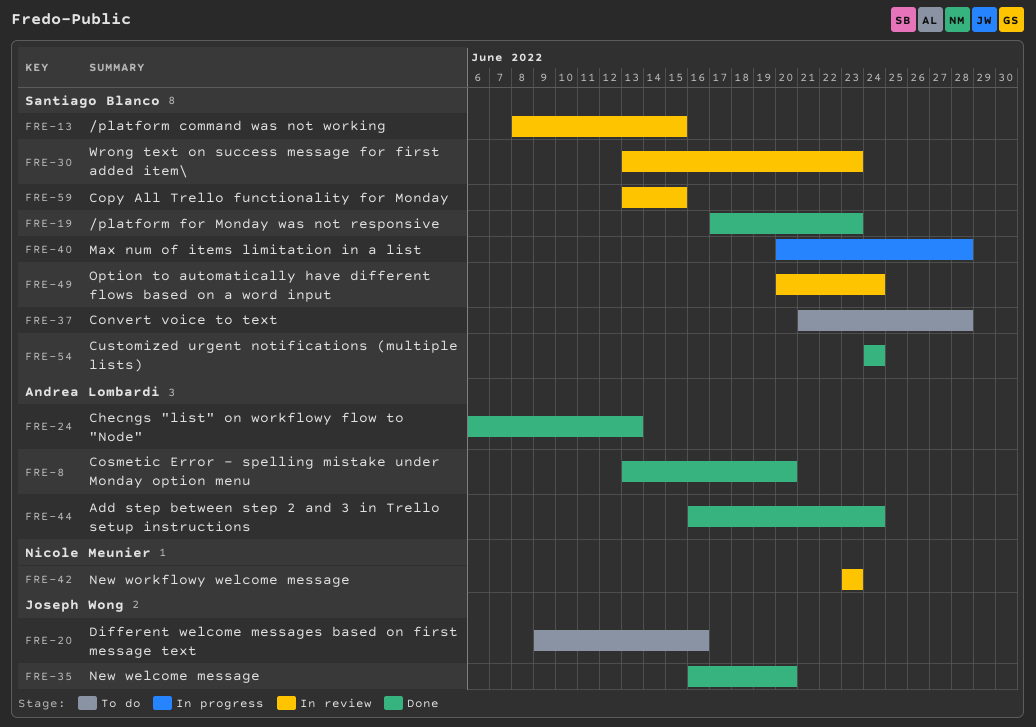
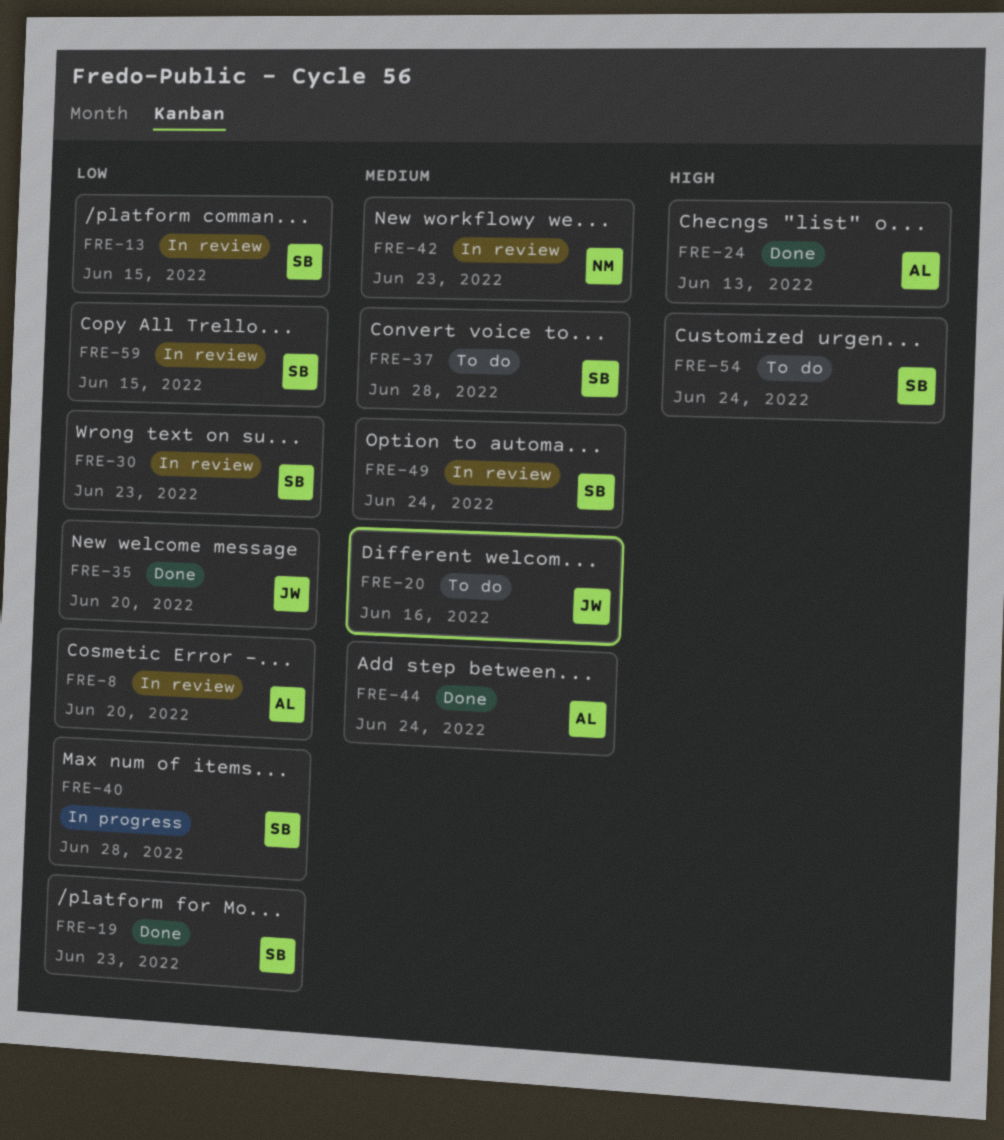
FRE-8, status: Done -> In review
FRE-54, status: Done -> To do

